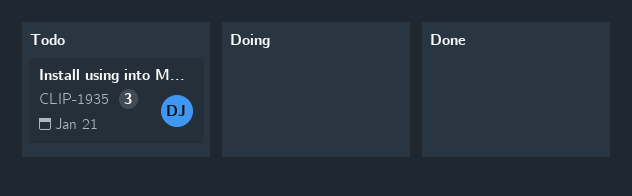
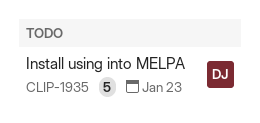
CLIP-1935, estimate: 3 -> 5
CLIP-1935, due: Jan 21 -> Jan 23

